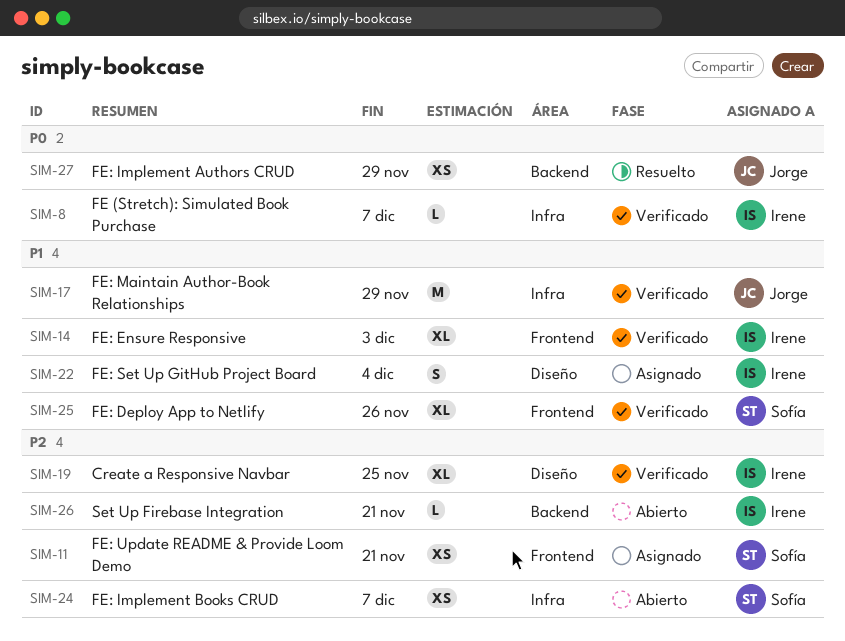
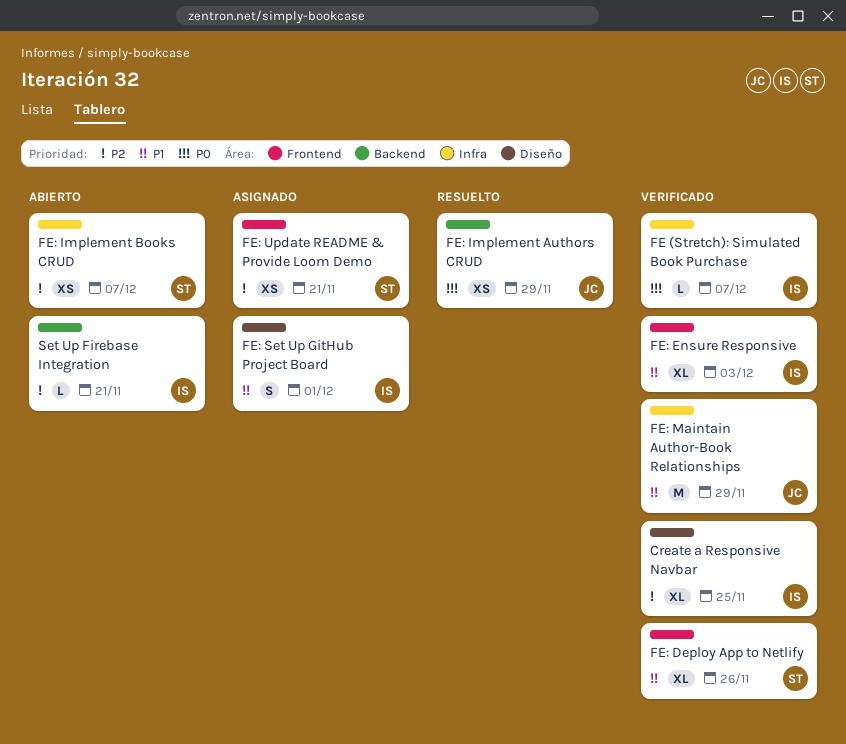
FE: Set Up GitHub Project Board, due: Dec 4 -> Dec 1

